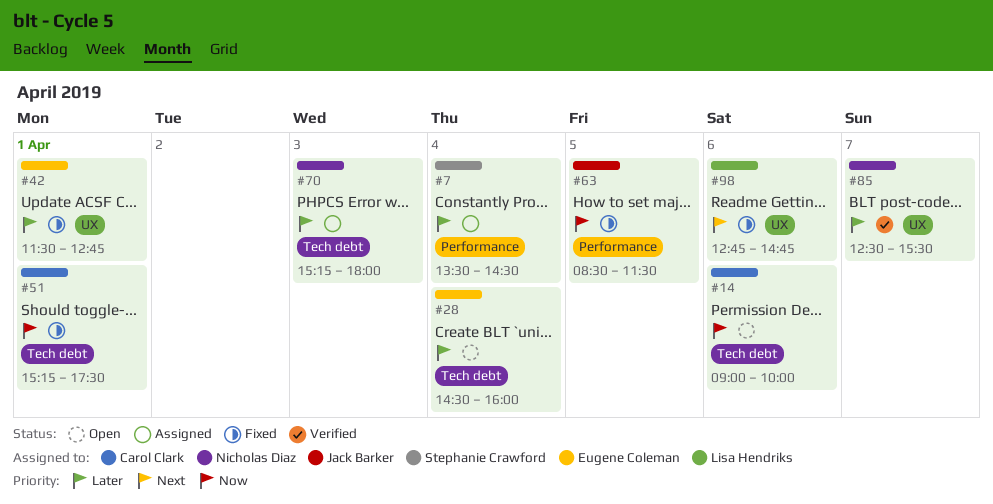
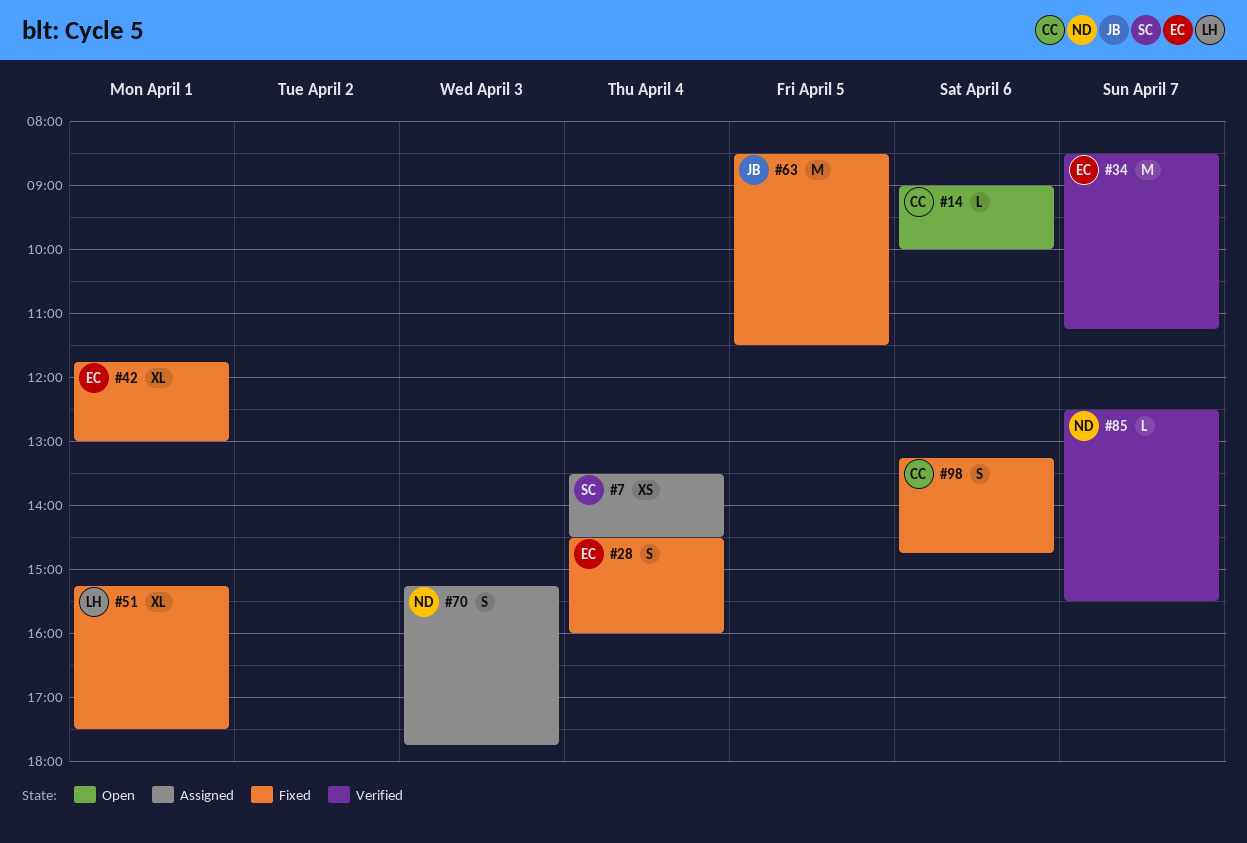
#28, status: Open -> Fixed
#34: none -> present
#42, begins: 11:30 -> 11:45
#42, ends: 12:45 -> 13:00
#51, owner: Carol Clark -> Lisa Hendriks
#70, ends: 18:00 -> 17:45
#98, owner: Lisa Hendriks -> Carol Clark
#98, begins: 12:45 -> 13:15

